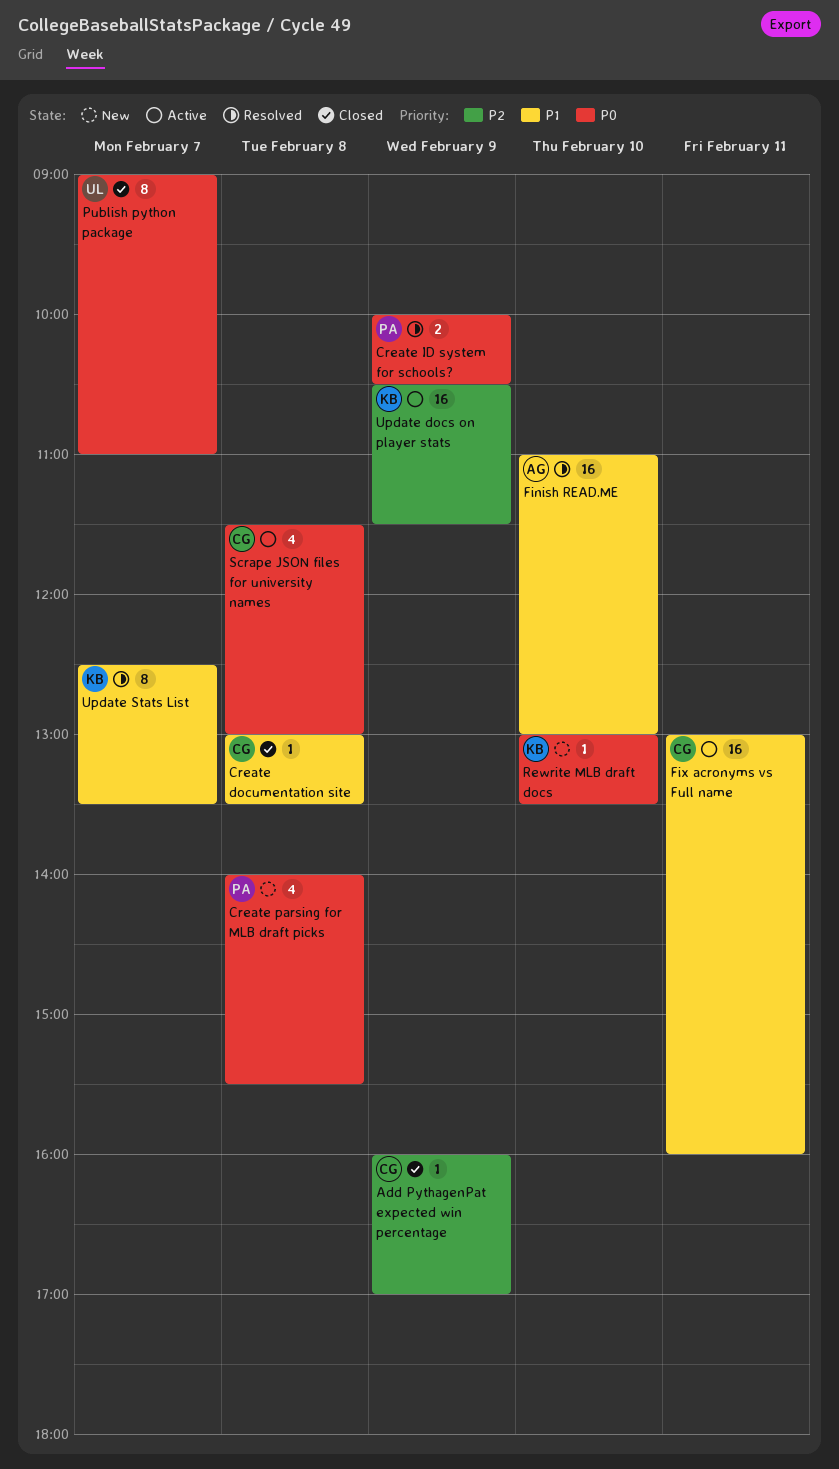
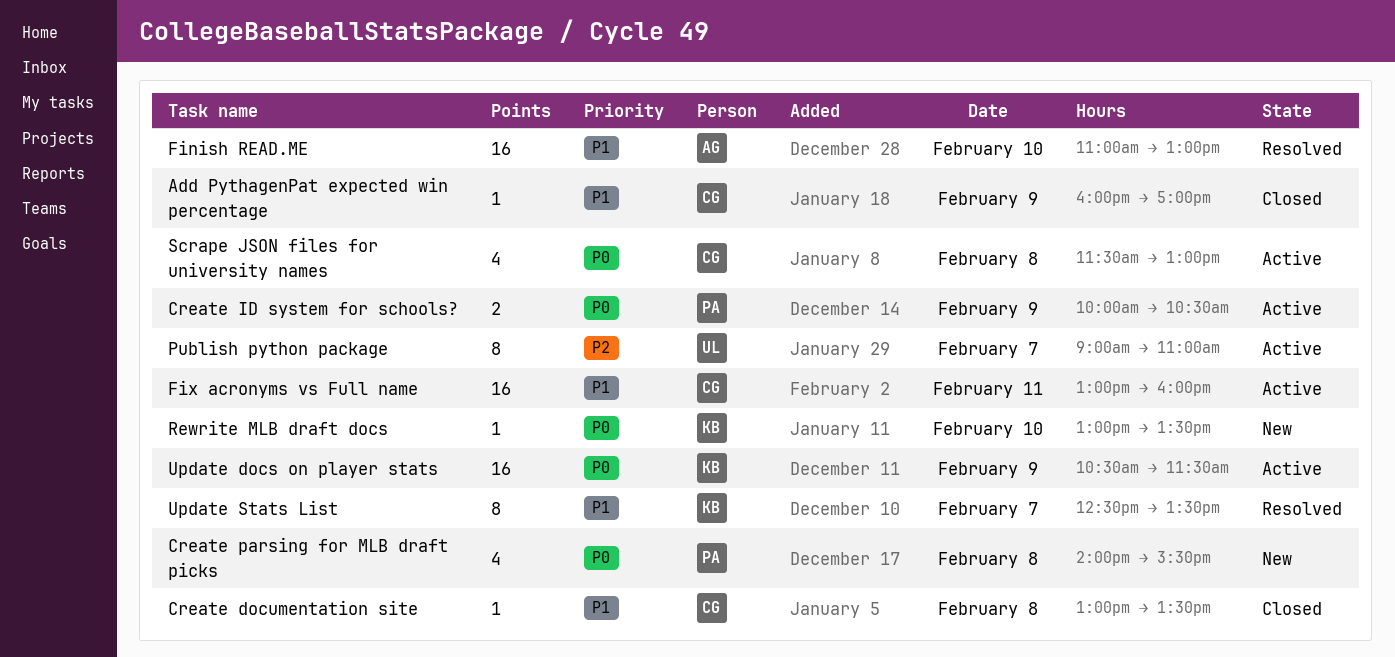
Add PythagenPat expected win percentage, priority: P2 -> P1
Create ID system for schools?, status: Resolved -> Active
Publish python package, status: Closed -> Active
Publish python package, priority: P0 -> P2
Update docs on player stats, priority: P2 -> P0

